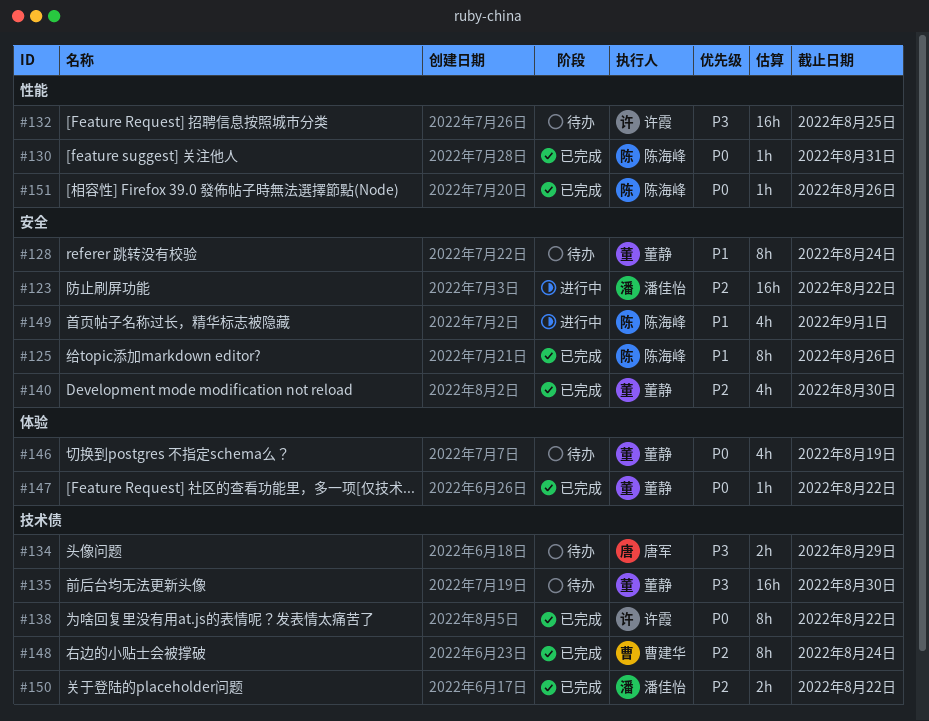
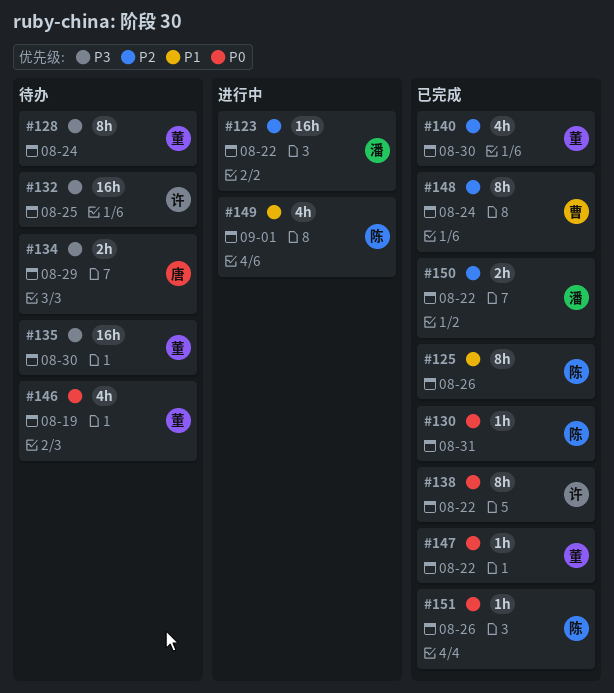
#128, priority: P1 -> P3

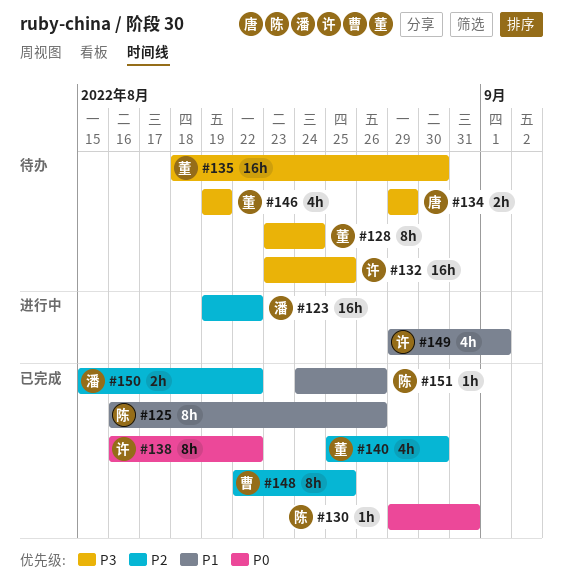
#146, priority: P0 -> P3
#147: present -> none
#148, due: Aug 24 -> Aug 25
#149, owner: 陈 -> 许
#151, priority: P0 -> P1

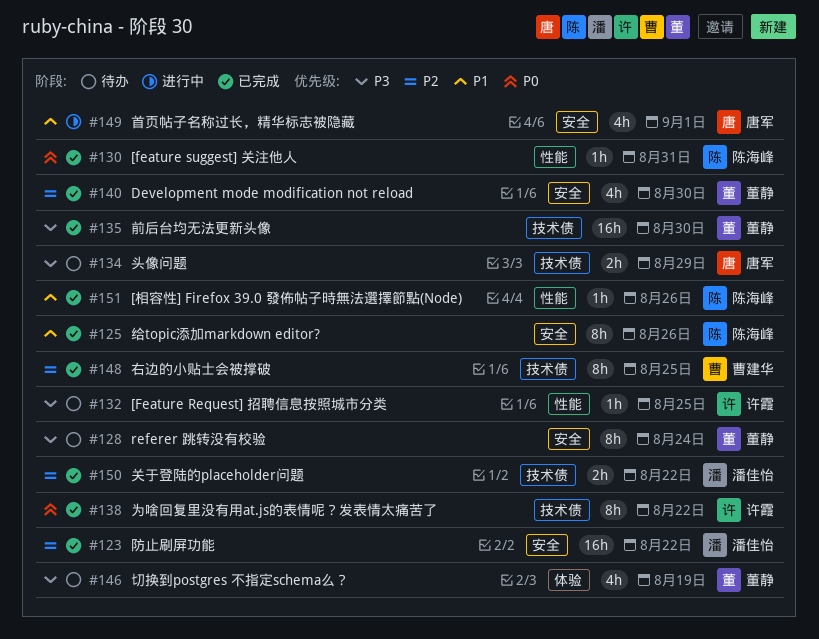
#123, status: 进行中 -> 已完成
#132, estimate: 16h -> 1h
#135, status: 待办 -> 已完成
#149, owner: 许霞 -> 唐军

